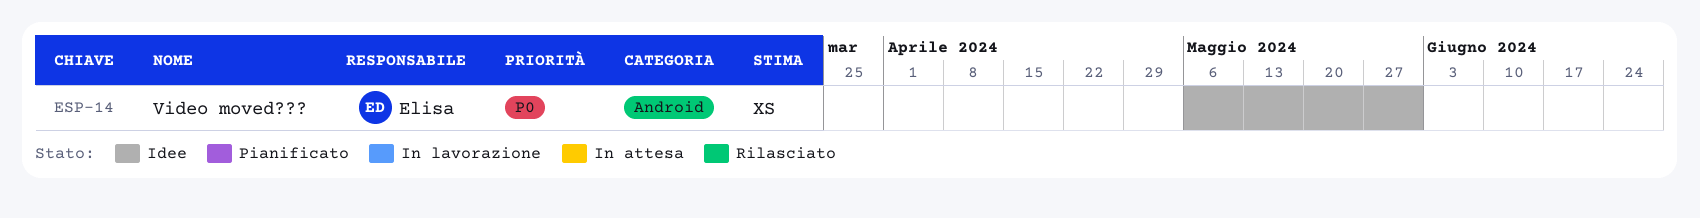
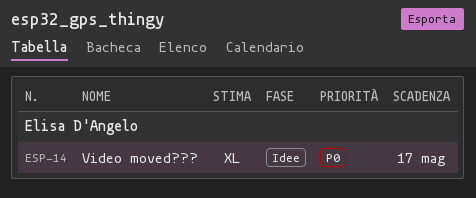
ESP-14, estimate: XS -> XL
ESP-14, due: May 31 -> May 17

